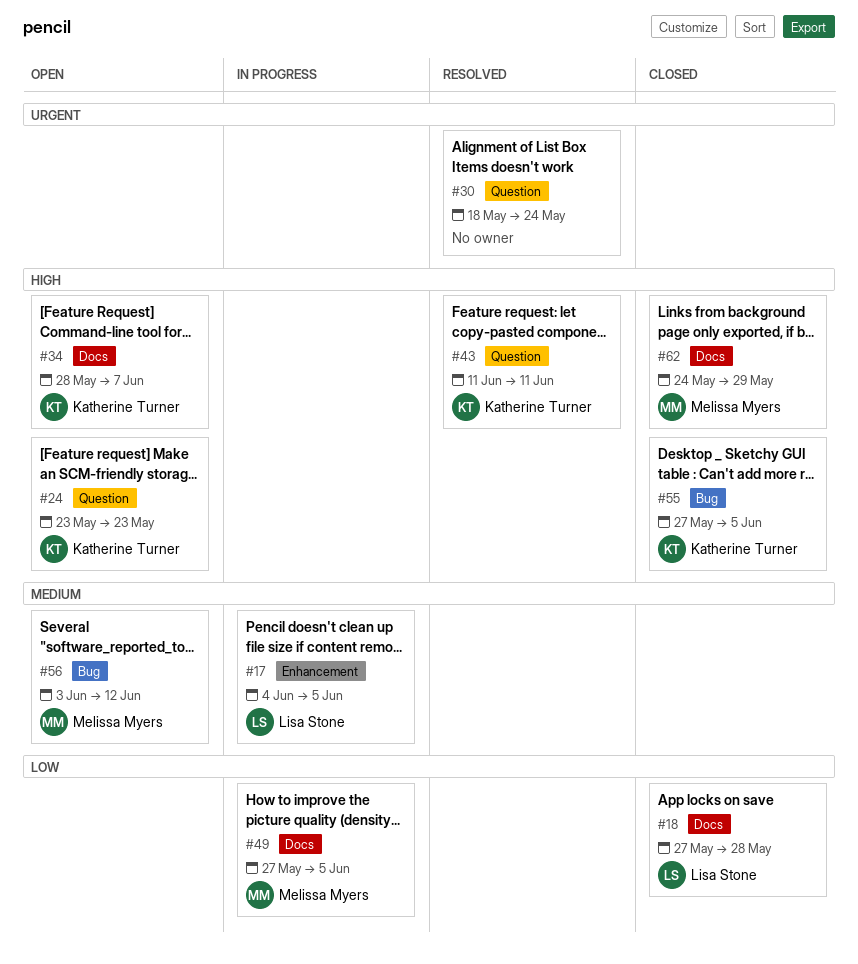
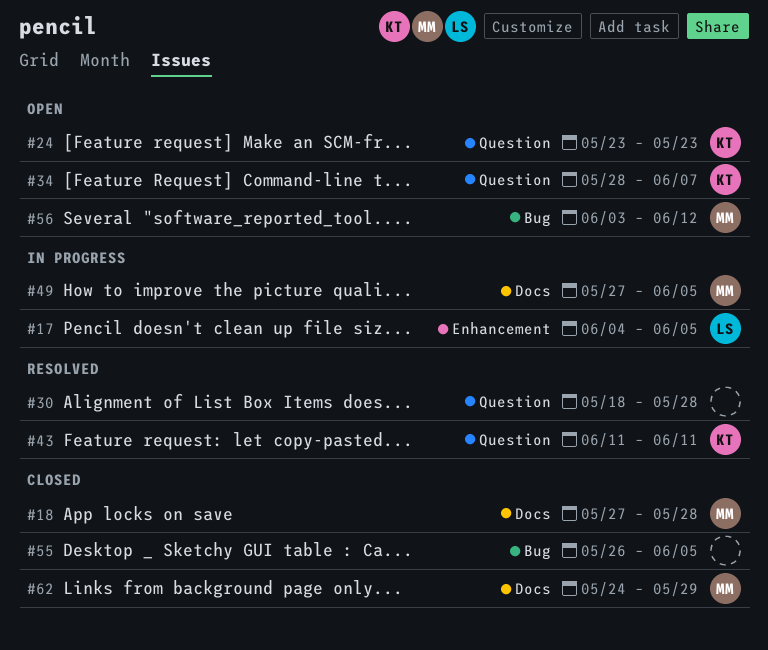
#18, owner: Lisa Stone -> Melissa Myers
#30, due: May 24 -> May 28
#34, label: Docs -> Question
#55, owner: Katherine Turner -> none
#55, start: May 27 -> May 26

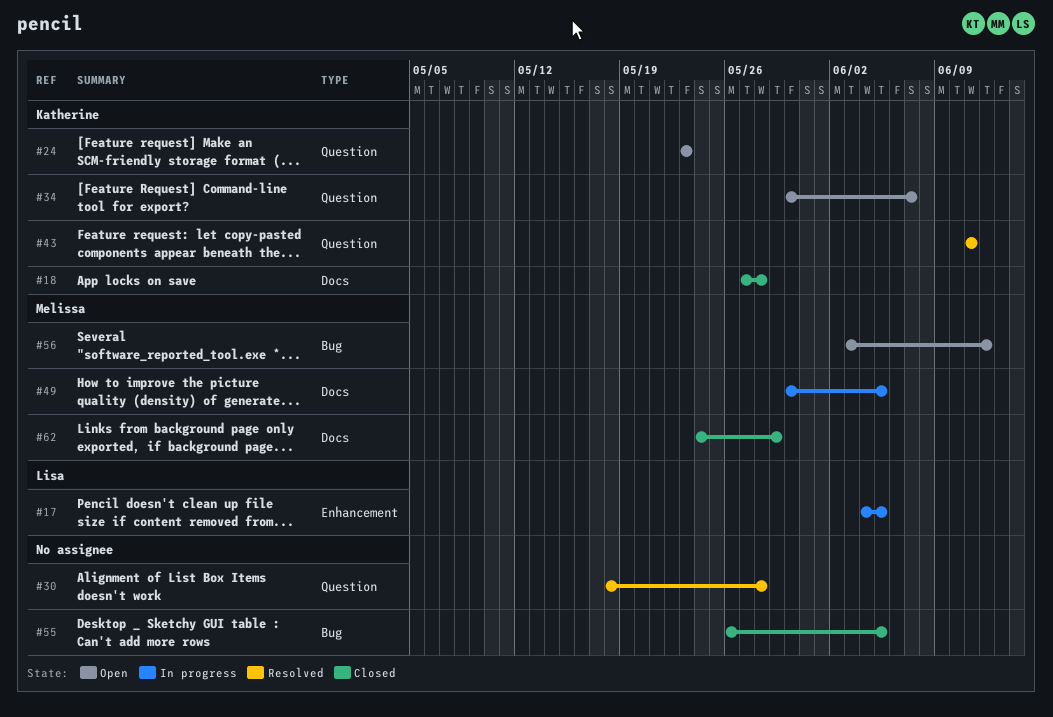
#18, owner: Melissa -> Katherine
#34, start: May 28 -> May 30
#49, start: May 27 -> May 30

